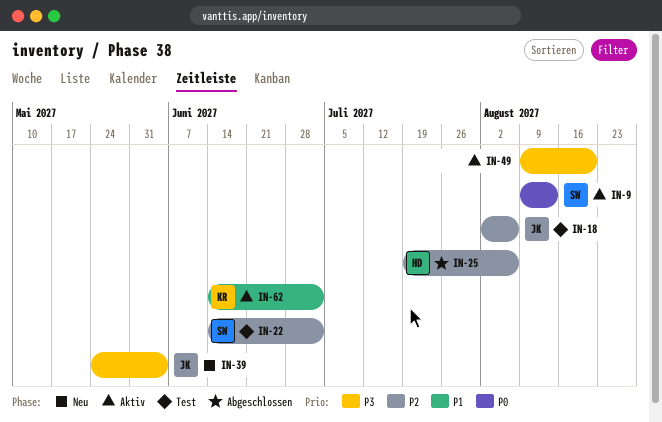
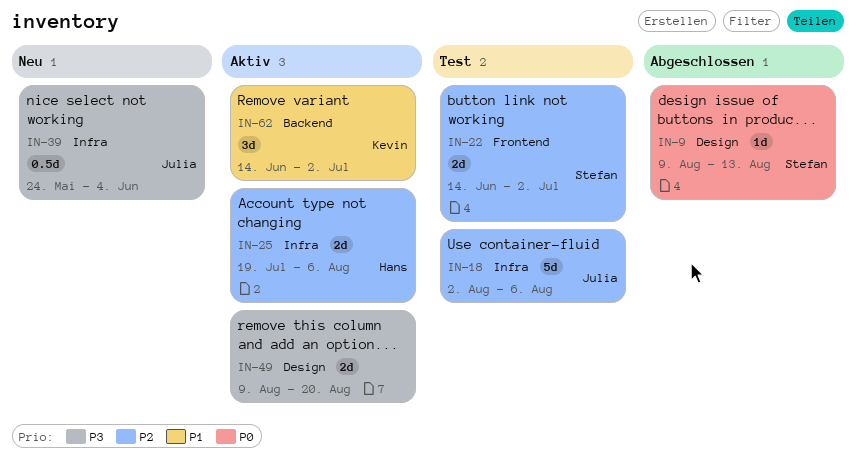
IN-9, status: Aktiv -> Abgeschlossen
IN-25, status: Abgeschlossen -> Aktiv

